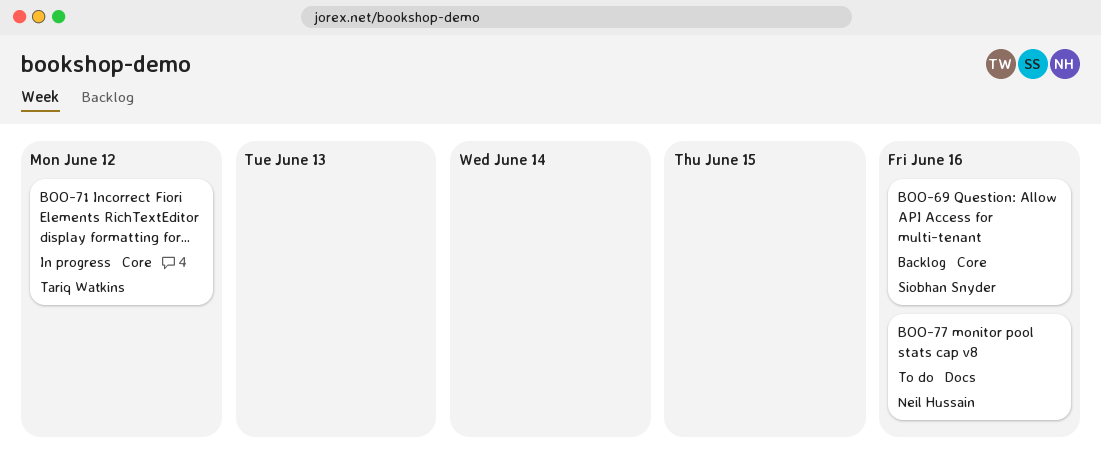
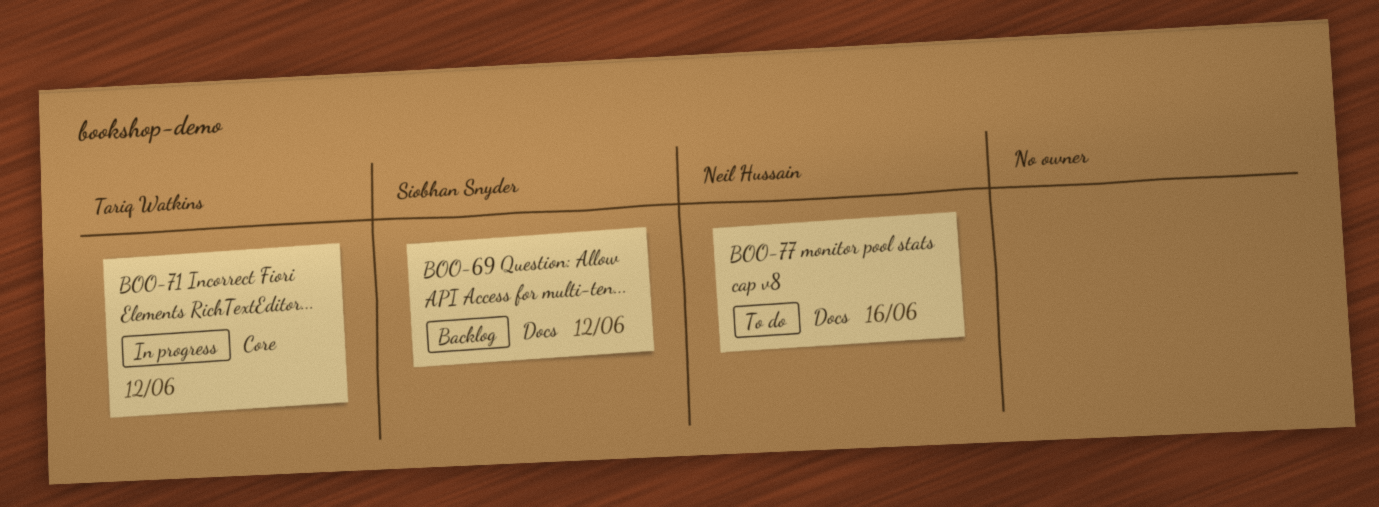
BOO-69, label: Core -> Docs
BOO-69, due: Jun 16 -> Jun 12

